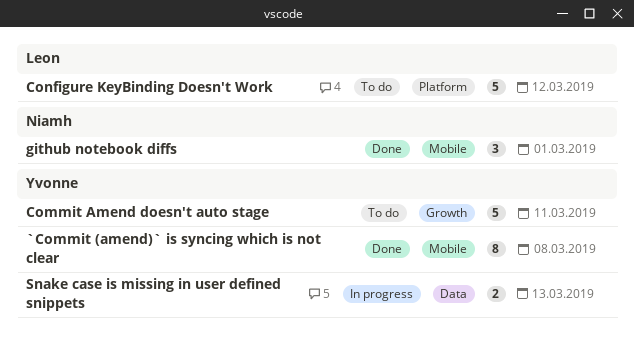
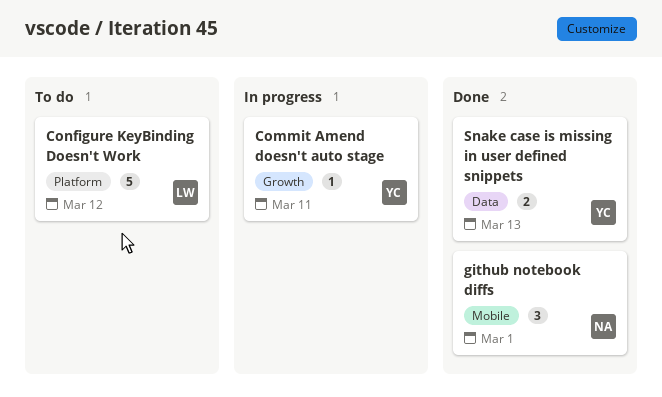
`Commit (amend)` is syncing which is not clear: present -> none
Commit Amend doesn't auto stage, status: To do -> In progress
Commit Amend doesn't auto stage, estimate: 5 -> 1
Snake case is missing in user defined snippets, status: In progress -> Done

